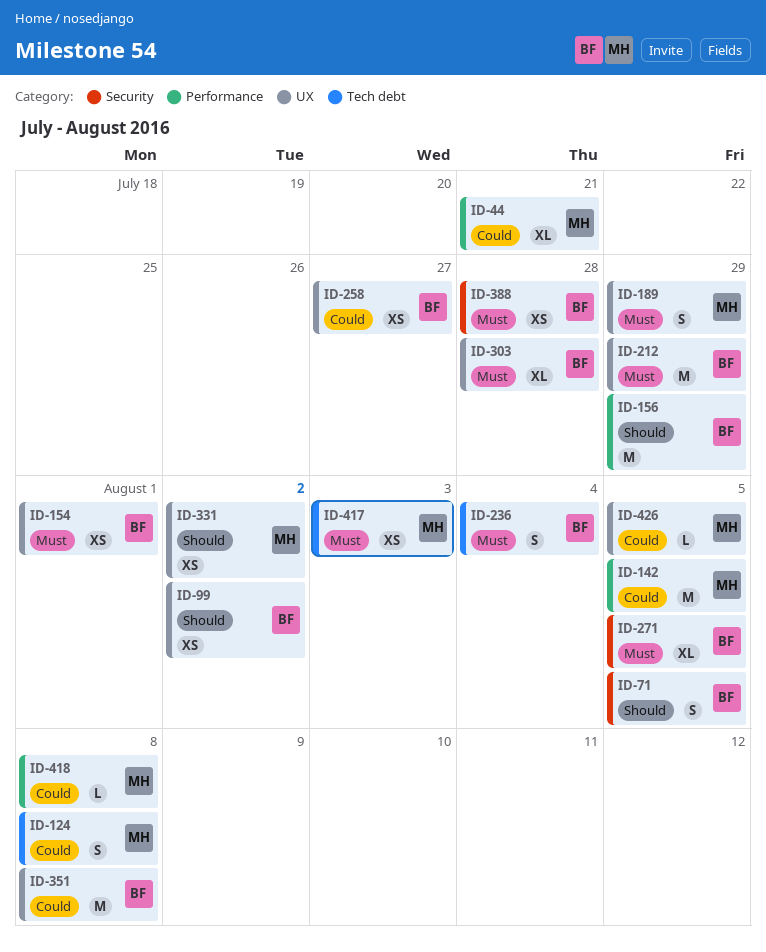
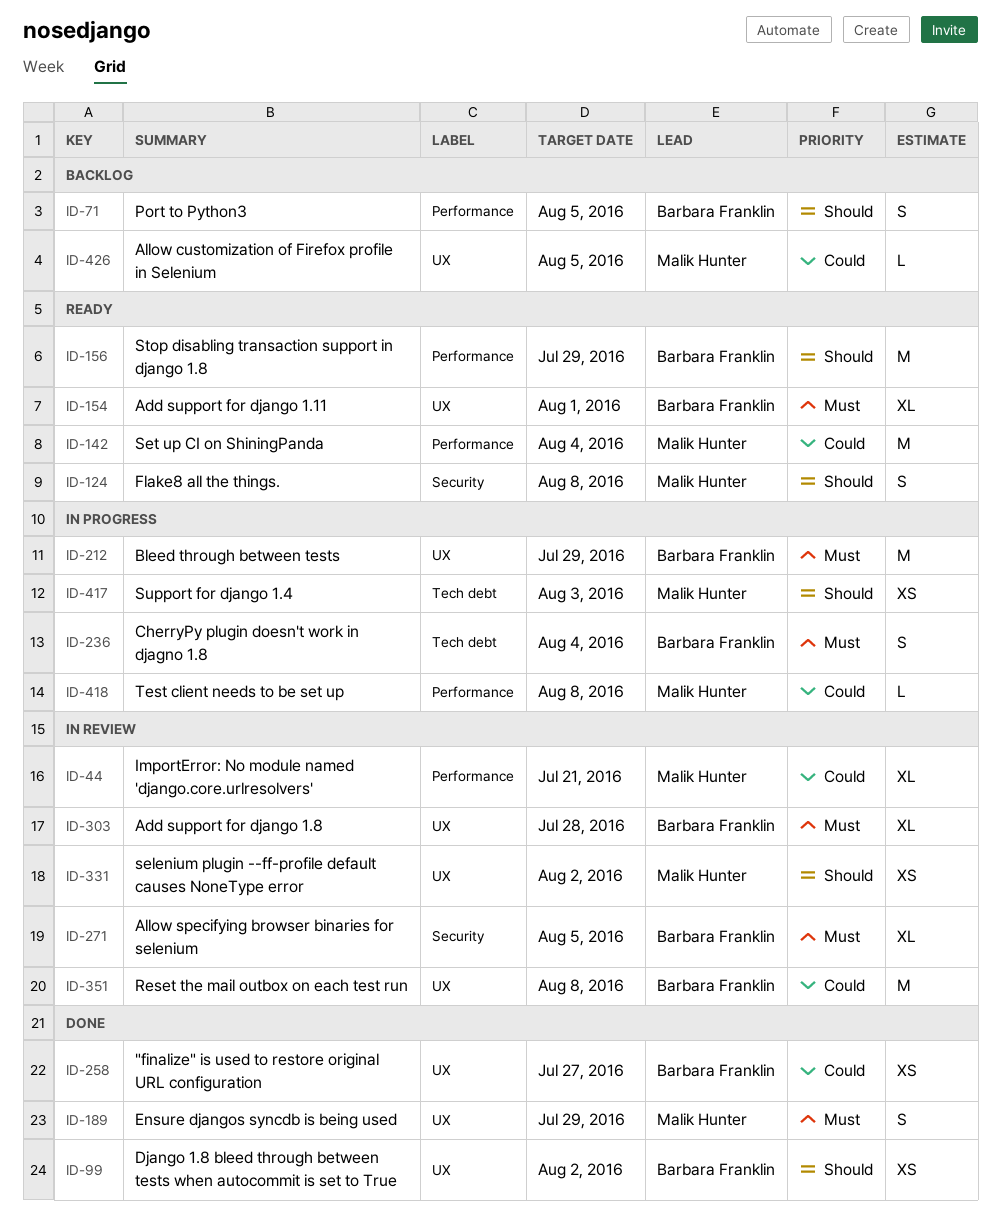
ID-71, label: Security -> Performance
ID-124, priority: Could -> Should
ID-124, label: Tech debt -> Security
ID-142, due: Aug 5 -> Aug 4
ID-154, estimate: XS -> XL
ID-388: present -> none
ID-417, priority: Must -> Should

